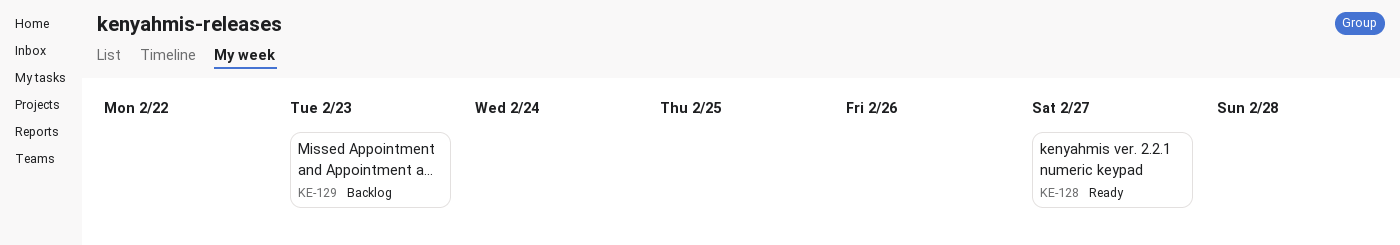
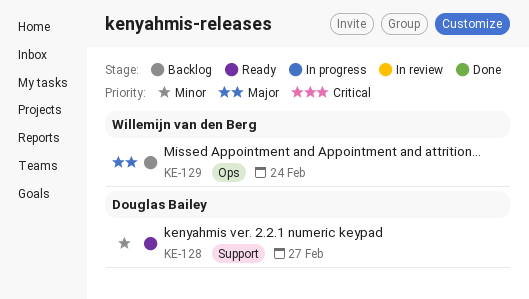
KE-129, due: Feb 23 -> Feb 24

